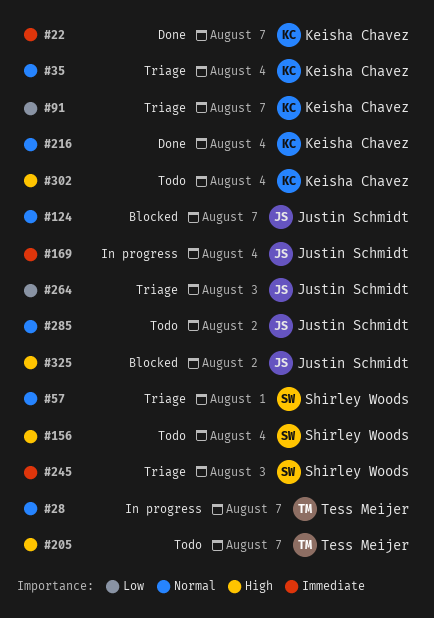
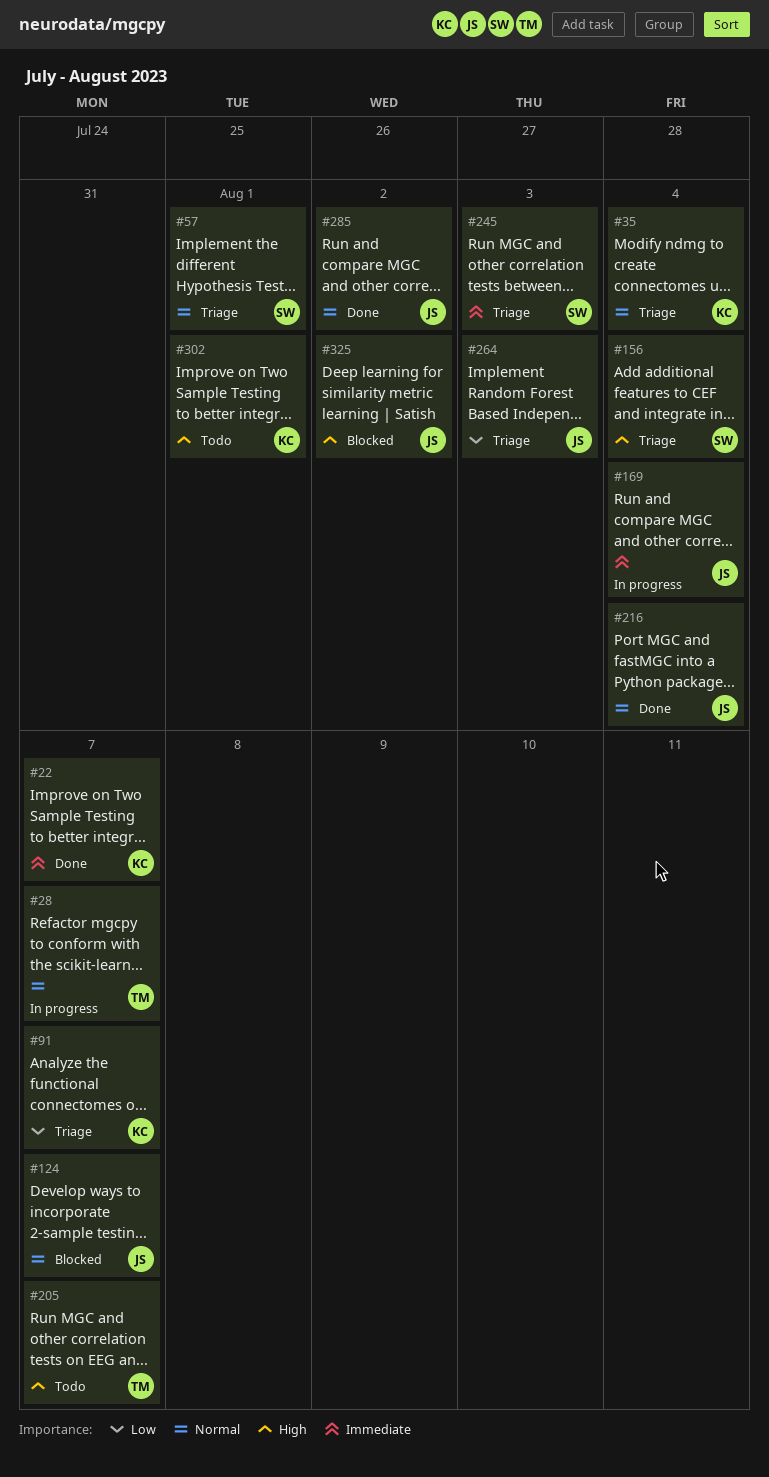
#156, status: Todo -> Triage
#216, owner: Keisha Chavez -> Justin Schmidt
#285, status: Todo -> Done
#302, due: Aug 4 -> Aug 1

